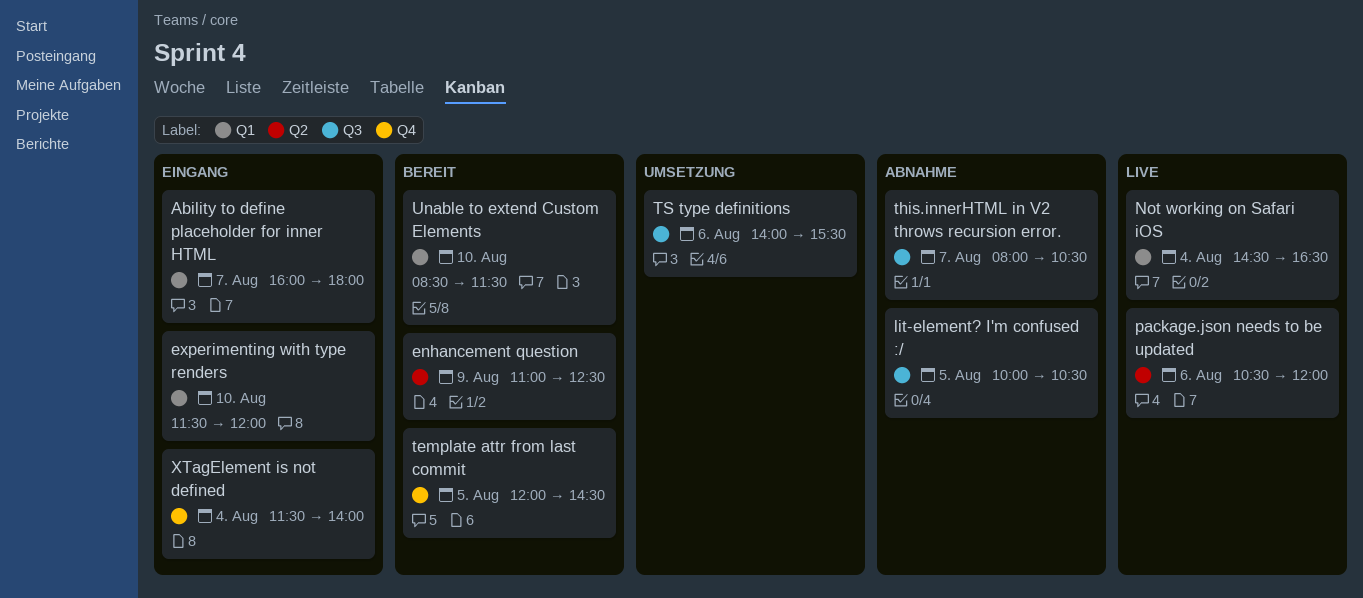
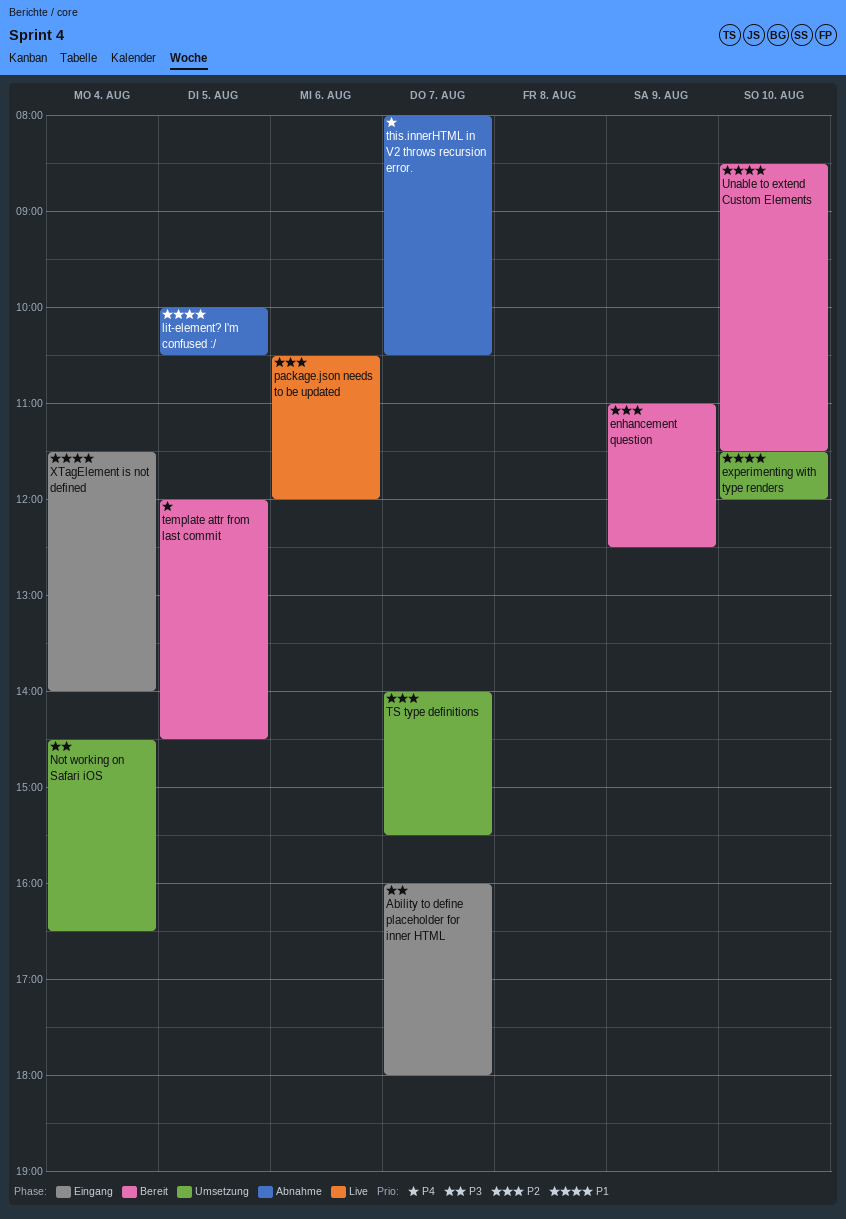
experimenting with type renders, status: Eingang -> Umsetzung
Not working on Safari iOS, status: Live -> Umsetzung
TS type definitions, day: Aug 6 -> Aug 7

